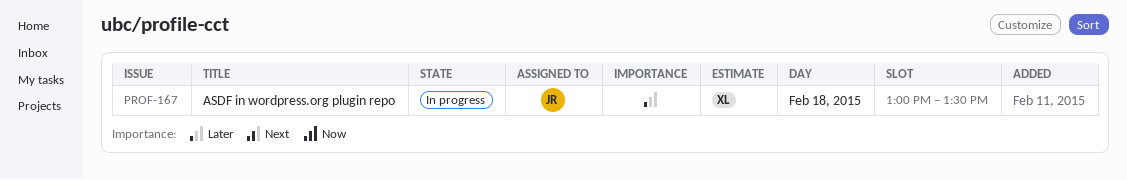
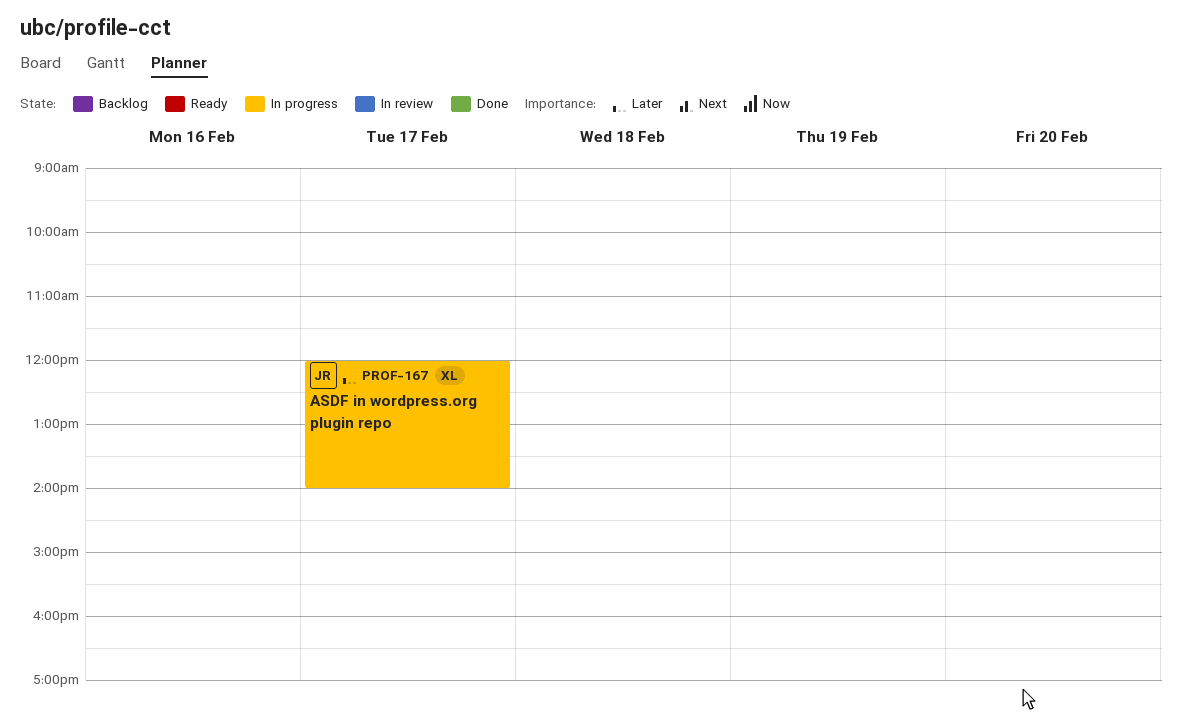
PROF-167, day: Feb 18 -> Feb 17
PROF-167, begins: 13:00 -> 12:00
PROF-167, ends: 13:30 -> 14:00

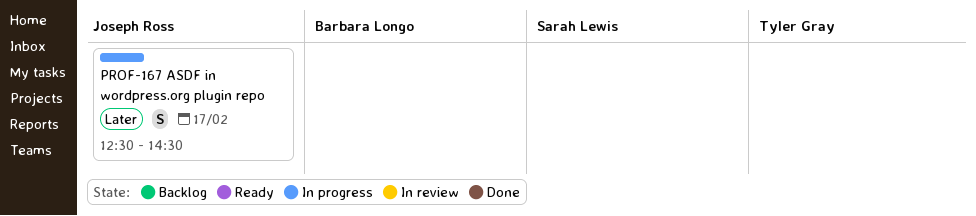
PROF-167, estimate: XL -> S
PROF-167, begins: 12:00 -> 12:30
PROF-167, ends: 14:00 -> 14:30

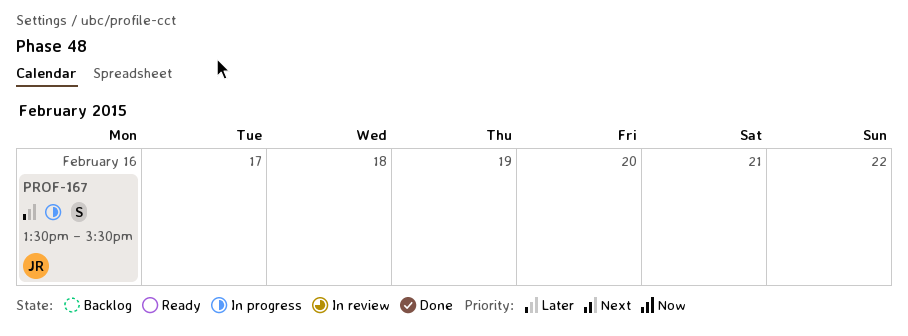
PROF-167, day: Feb 17 -> Feb 16
PROF-167, begins: 12:30 -> 13:30
PROF-167, ends: 14:30 -> 15:30

